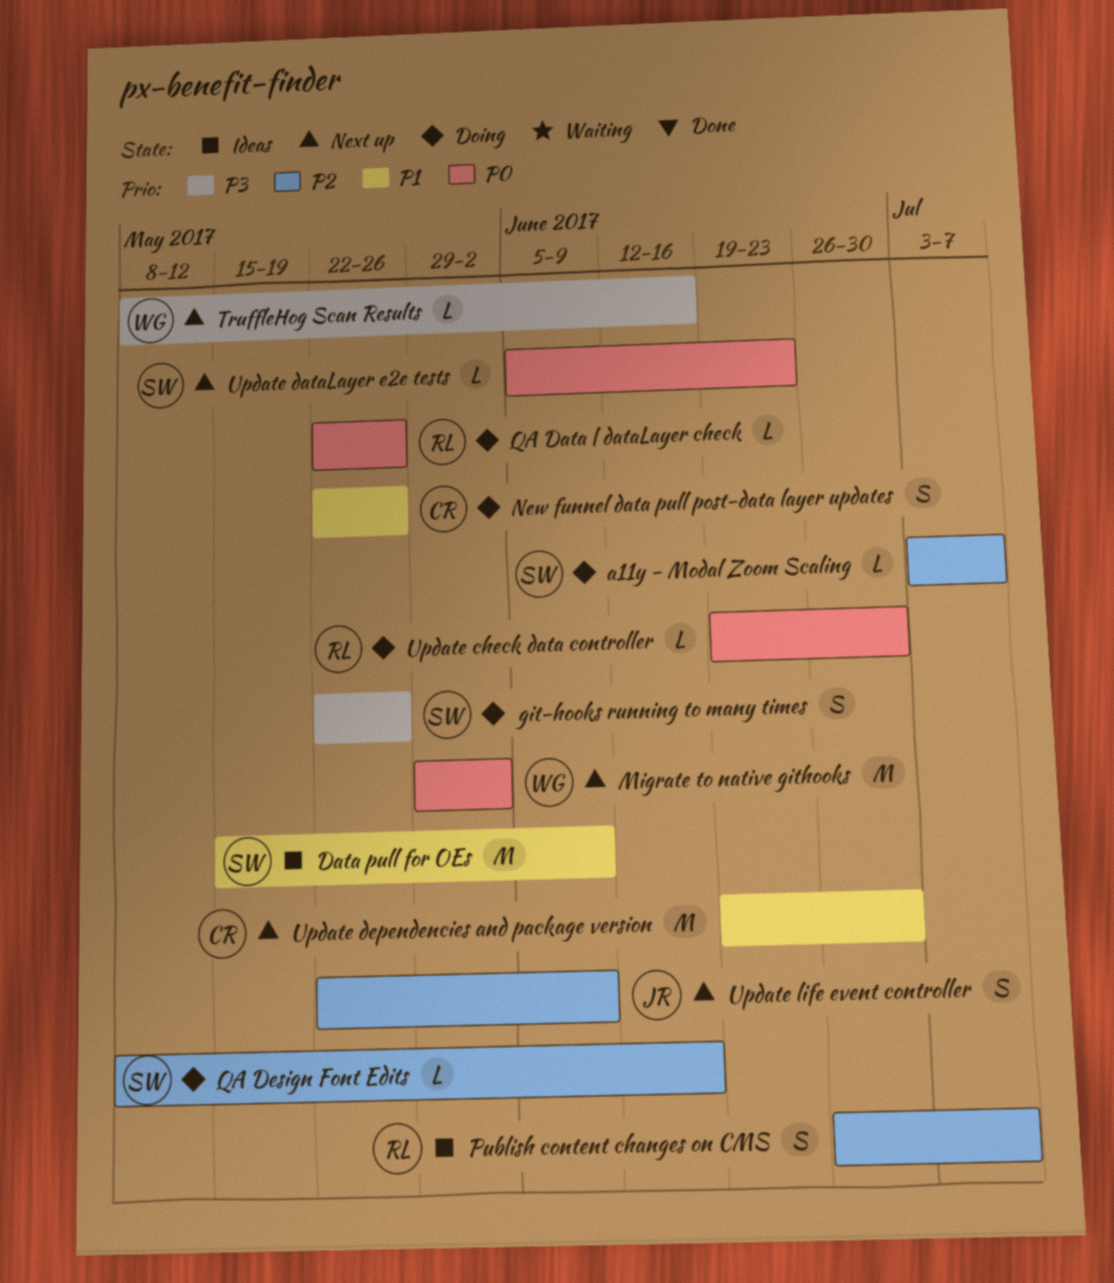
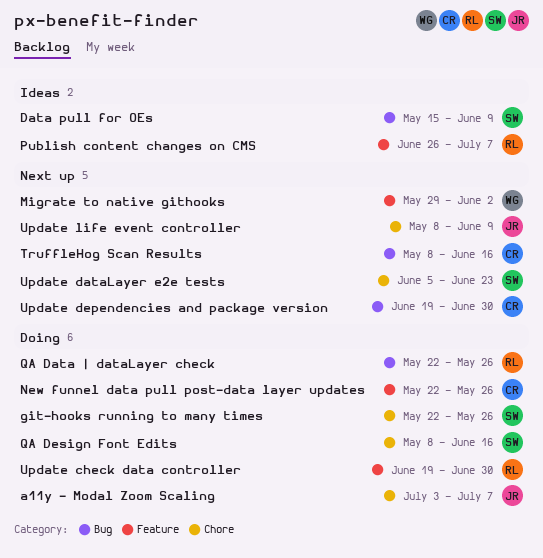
a11y - Modal Zoom Scaling, owner: SW -> JR
TruffleHog Scan Results, owner: WG -> CR
Update life event controller, start: May 22 -> May 8

